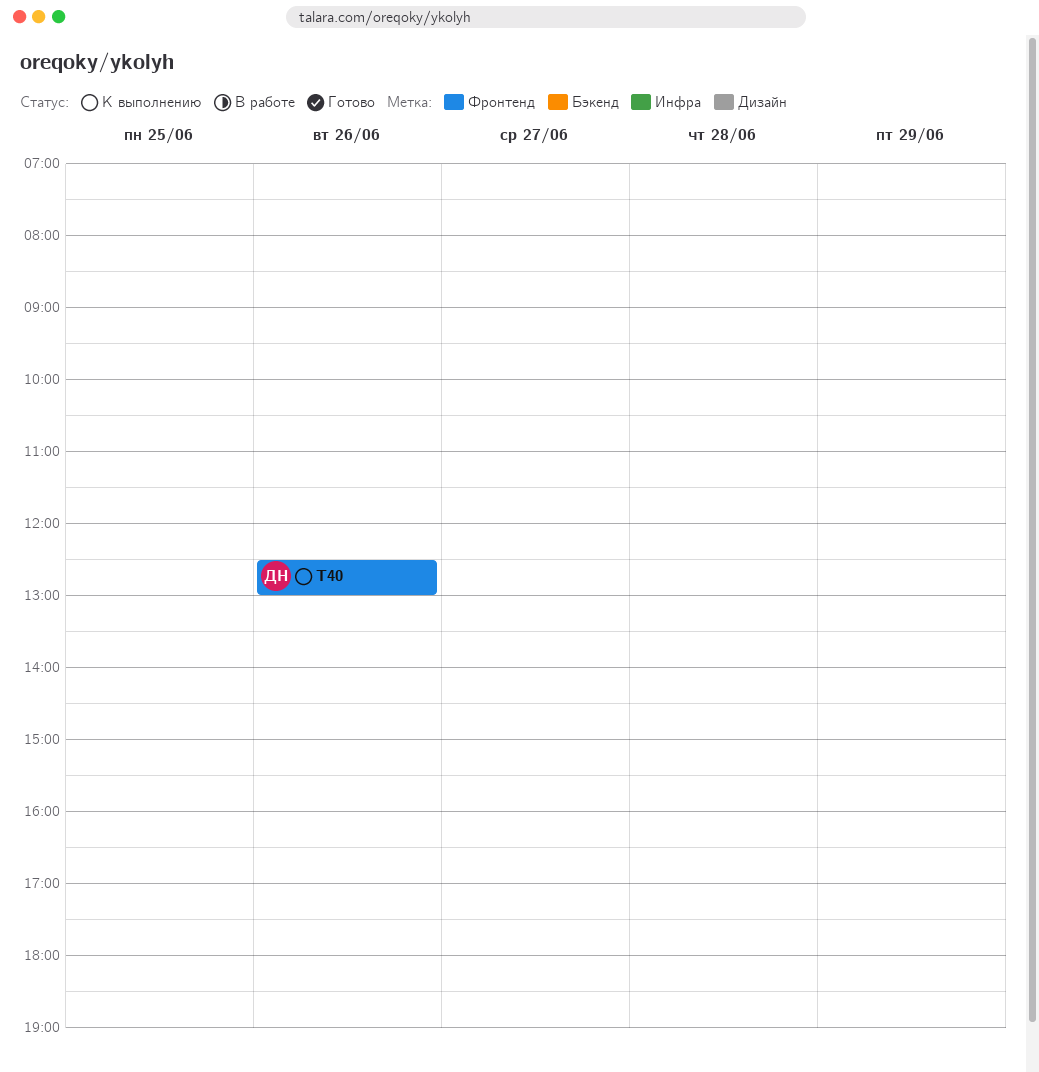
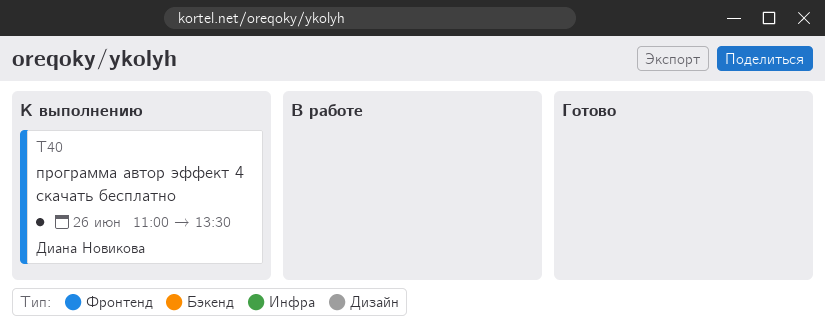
T40, begins: 12:30 -> 11:00
T40, ends: 13:00 -> 13:30

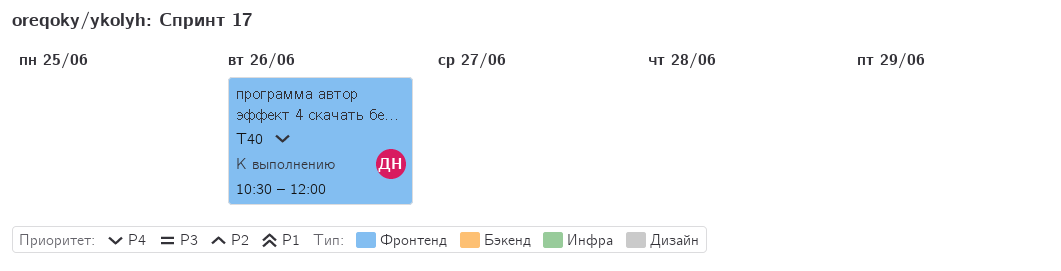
T40, begins: 11:00 -> 10:30
T40, ends: 13:30 -> 12:00

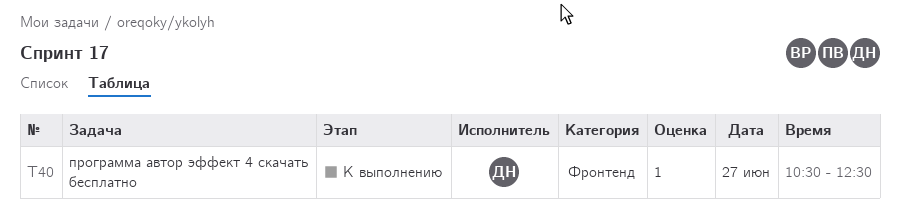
T40, day: Jun 26 -> Jun 27
T40, ends: 12:00 -> 12:30

